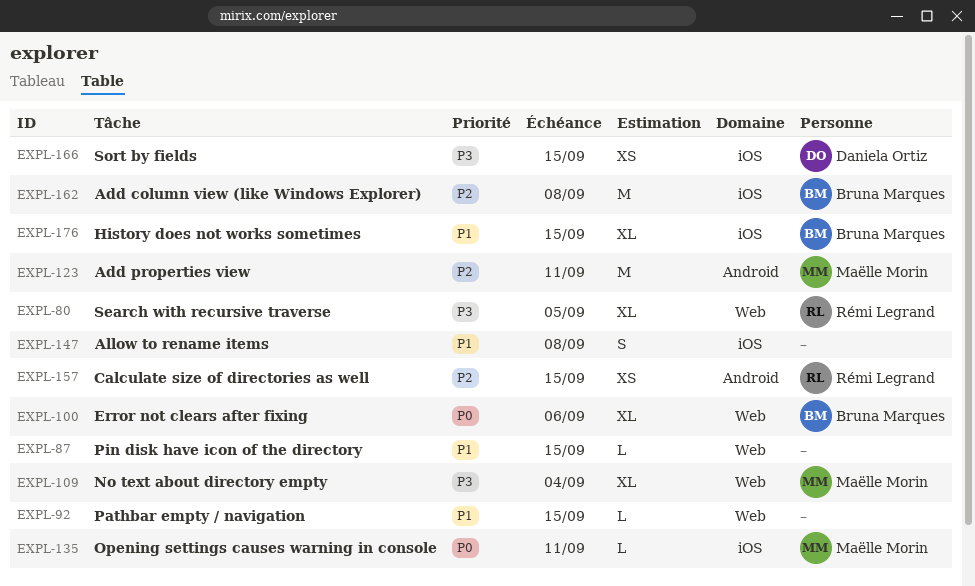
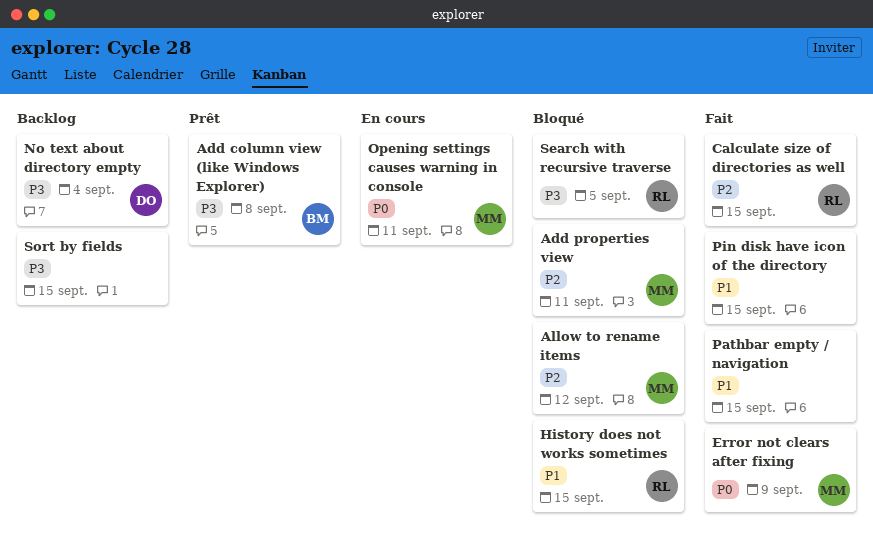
Add column view (like Windows Explorer), priority: P2 -> P3
Allow to rename items, owner: none -> Maëlle Morin
Allow to rename items, priority: P1 -> P2
Allow to rename items, due: Sep 8 -> Sep 12
Error not clears after fixing, owner: Bruna Marques -> Maëlle Morin
Error not clears after fixing, due: Sep 6 -> Sep 9
History does not works sometimes, owner: Bruna Marques -> Rémi Legrand
No text about directory empty, owner: Maëlle Morin -> Daniela Ortiz
Sort by fields, owner: Daniela Ortiz -> none

